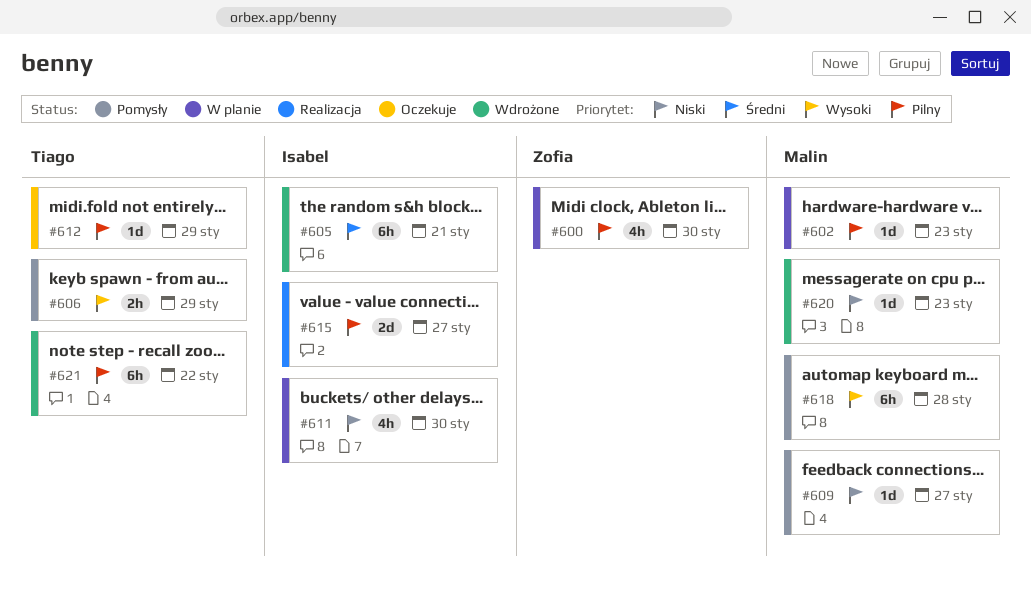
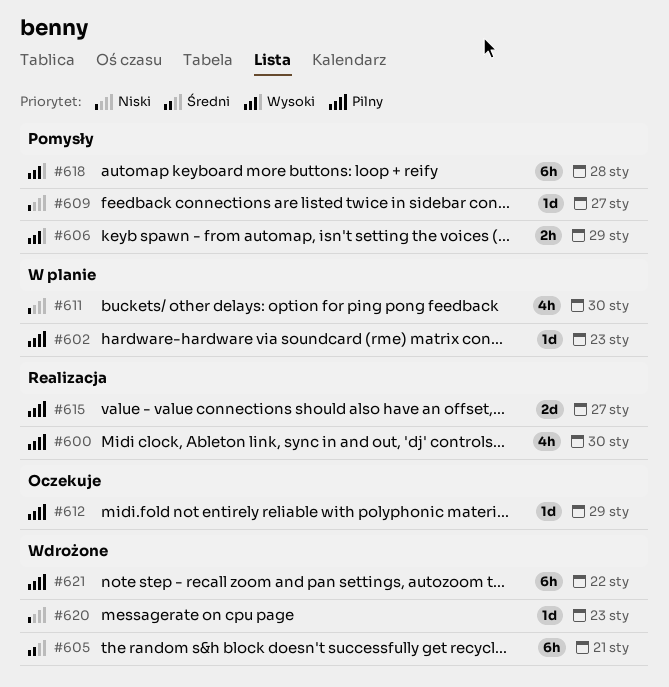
#600, status: W planie -> Realizacja

